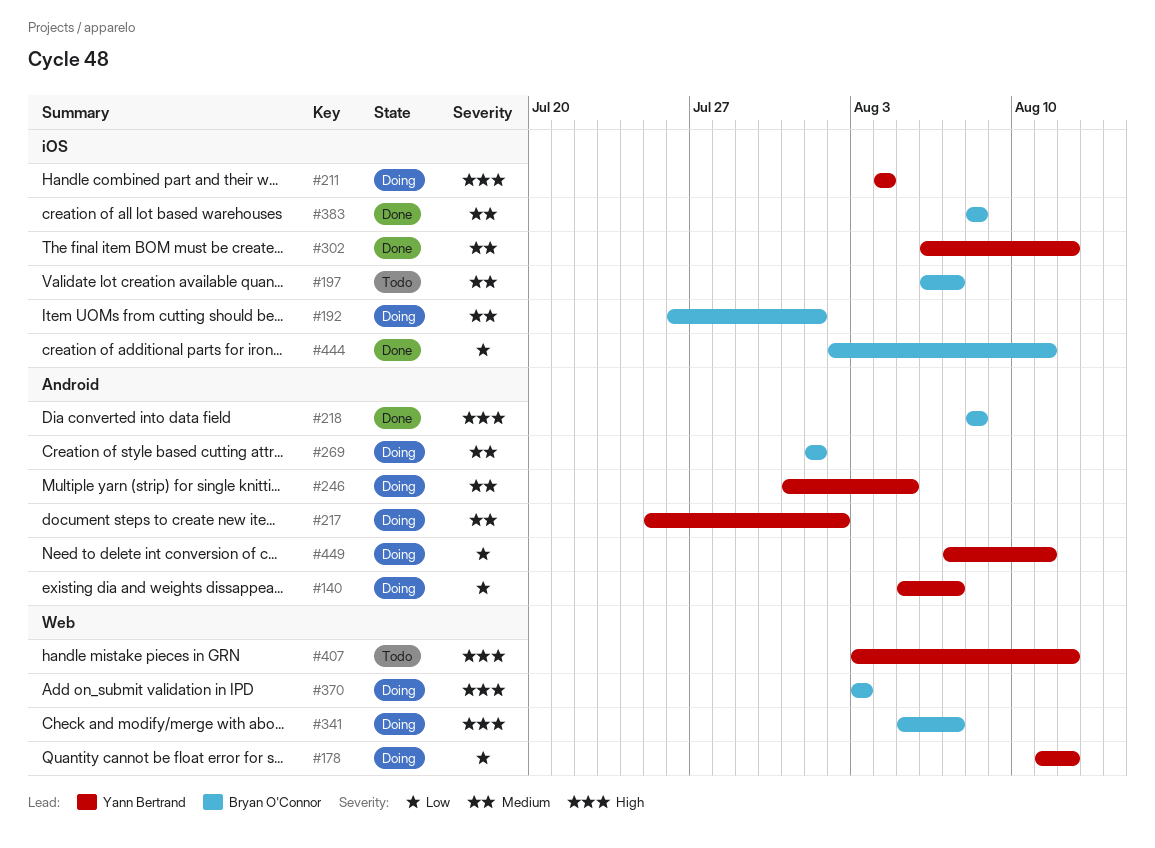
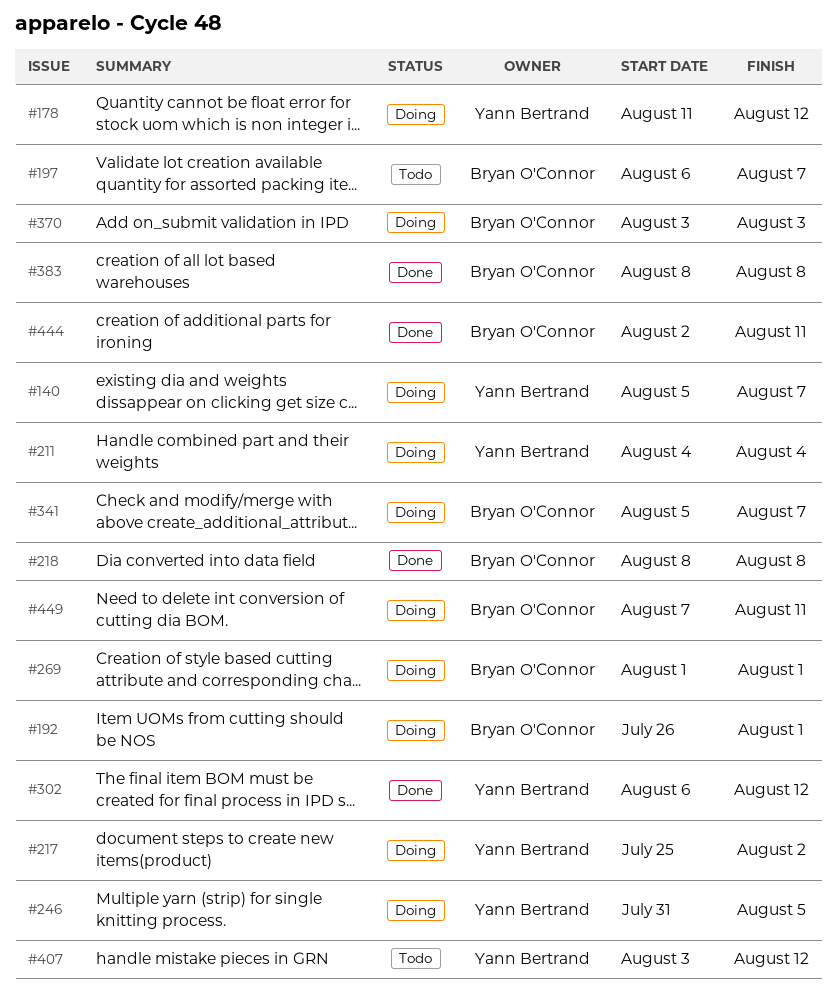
#449, owner: Yann Bertrand -> Bryan O'Connor

